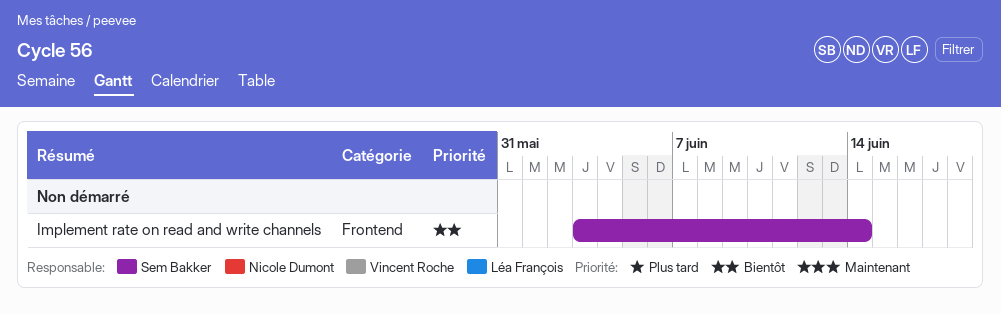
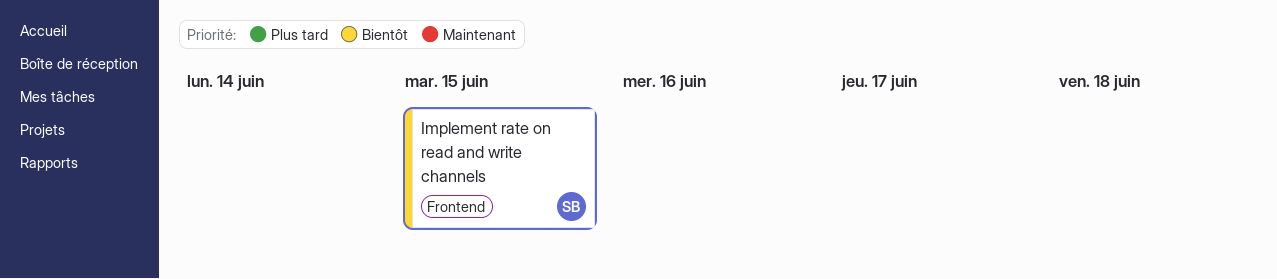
Implement rate on read and write channels, due: Jun 14 -> Jun 15

